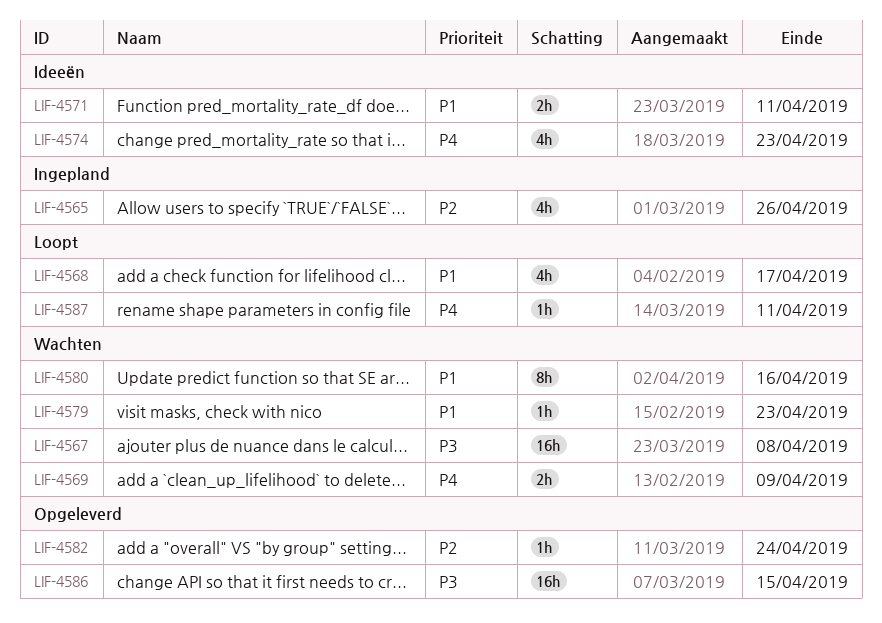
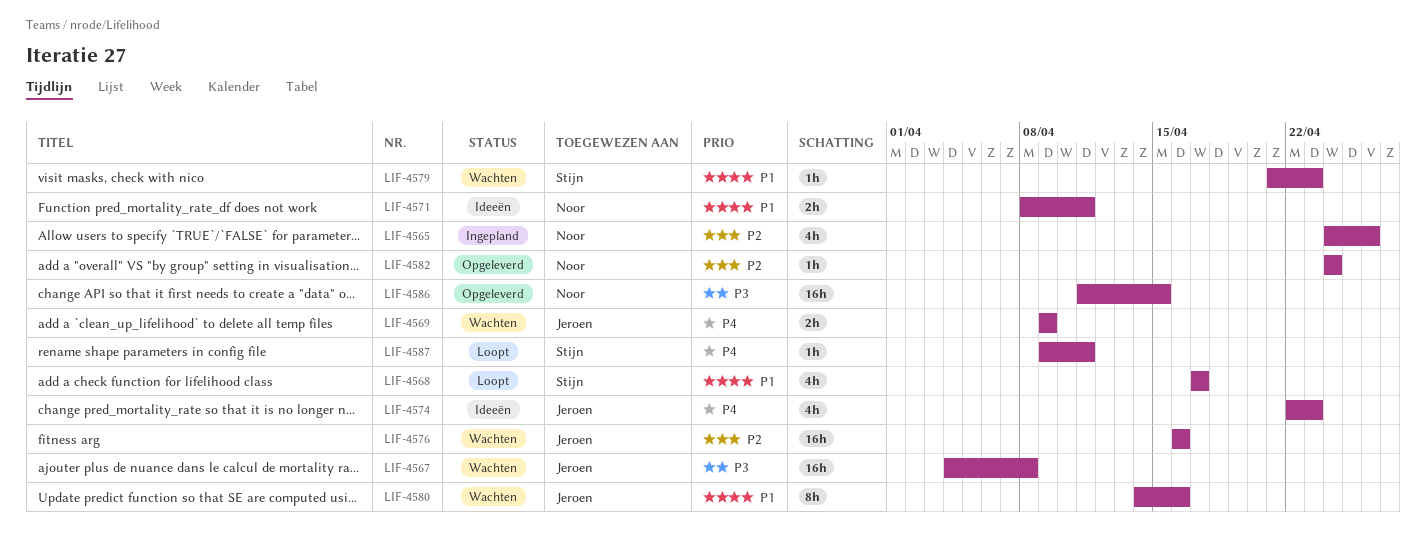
LIF-4576: none -> present

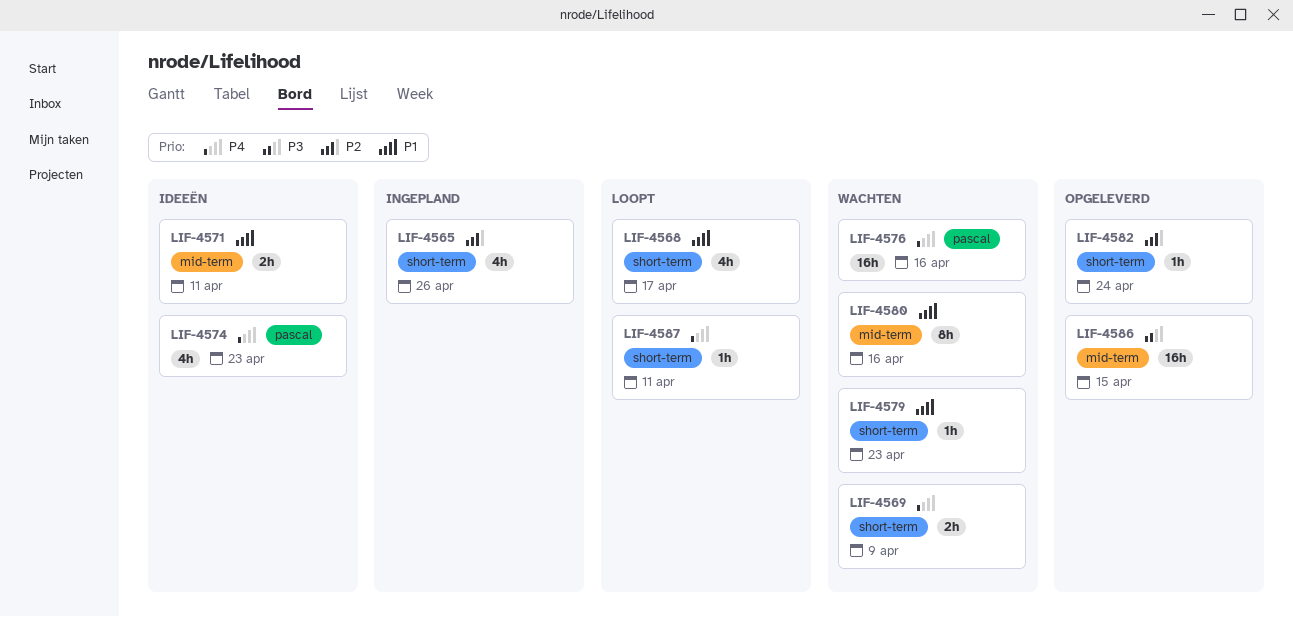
LIF-4567: present -> none
LIF-4576, priority: P2 -> P4

